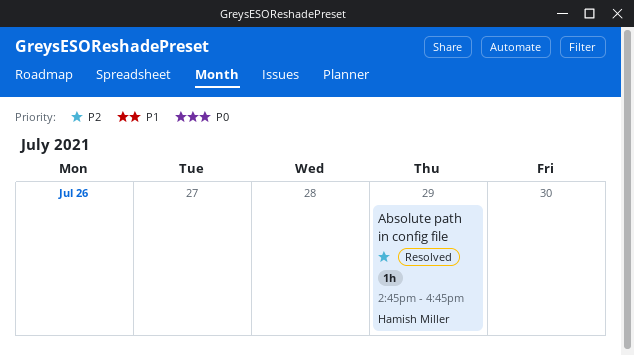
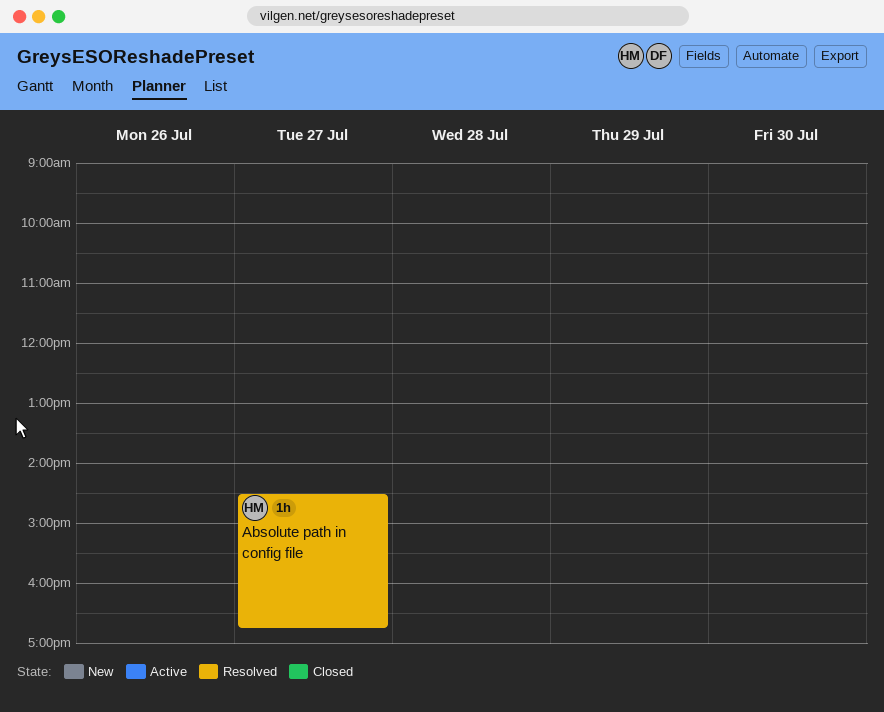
Absolute path in config file, day: Jul 29 -> Jul 27
Absolute path in config file, begins: 14:45 -> 14:30

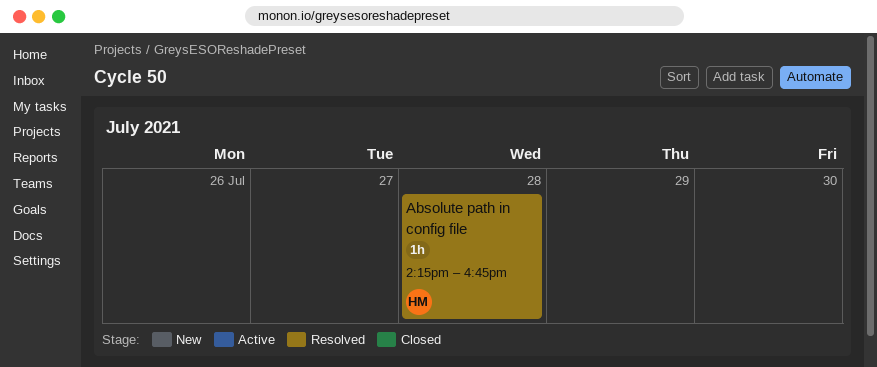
Absolute path in config file, day: Jul 27 -> Jul 28
Absolute path in config file, begins: 14:30 -> 14:15

